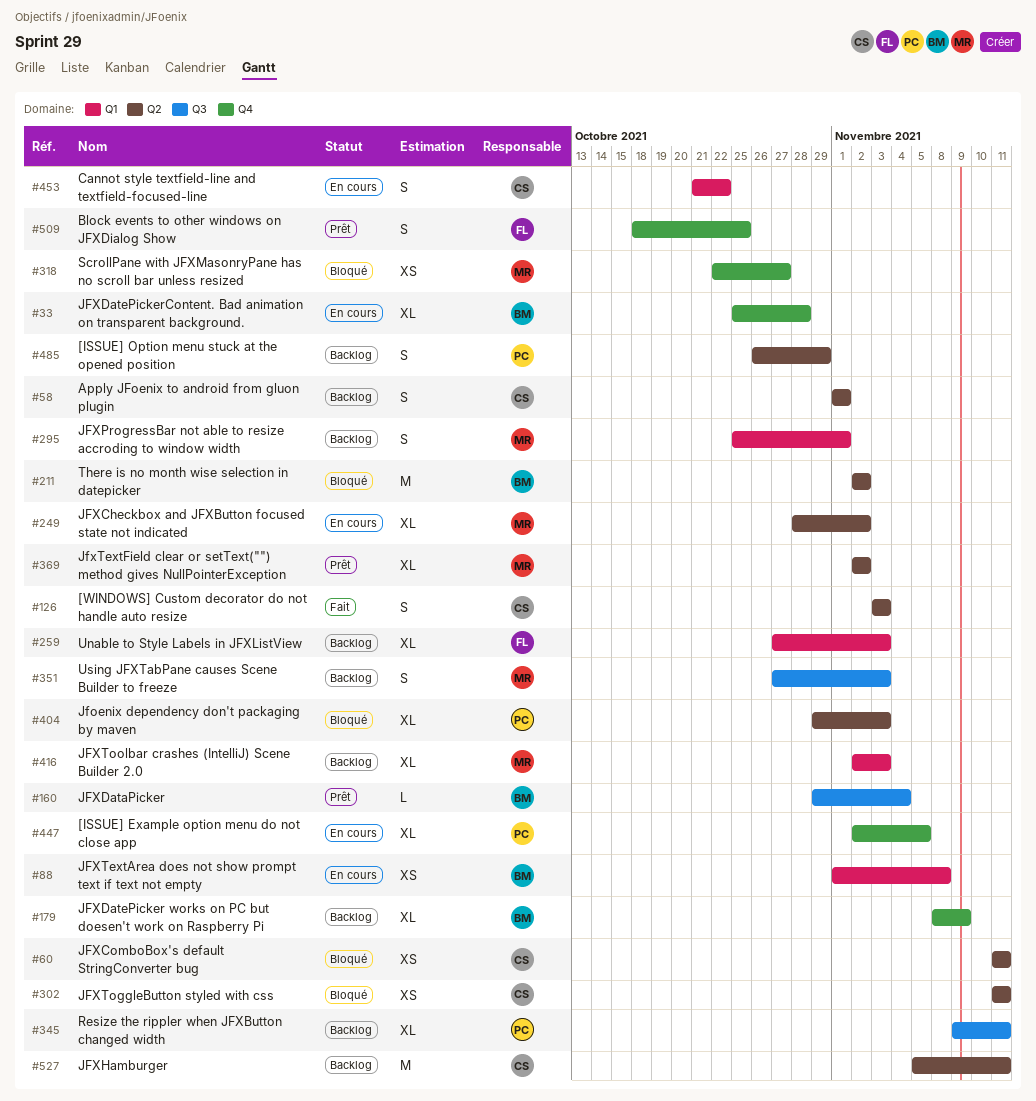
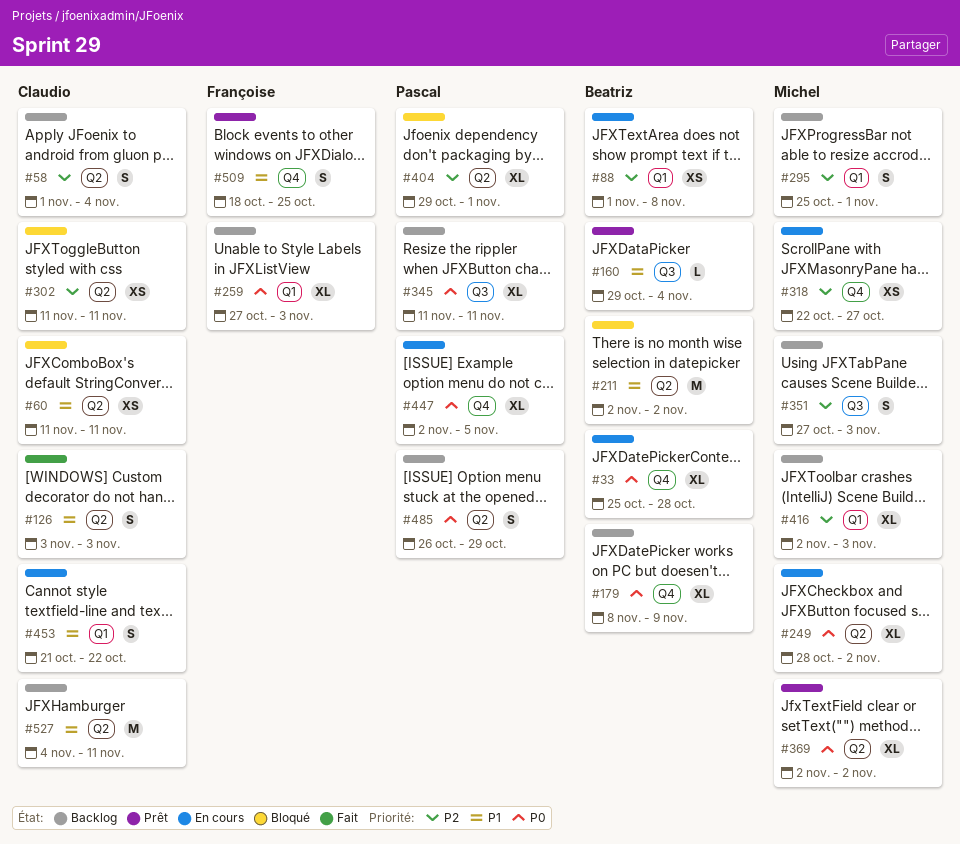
#58, due: Nov 1 -> Nov 4
#318, status: Bloqué -> En cours
#345, start: Nov 9 -> Nov 11
#404, due: Nov 3 -> Nov 1
#527, start: Nov 5 -> Nov 4

